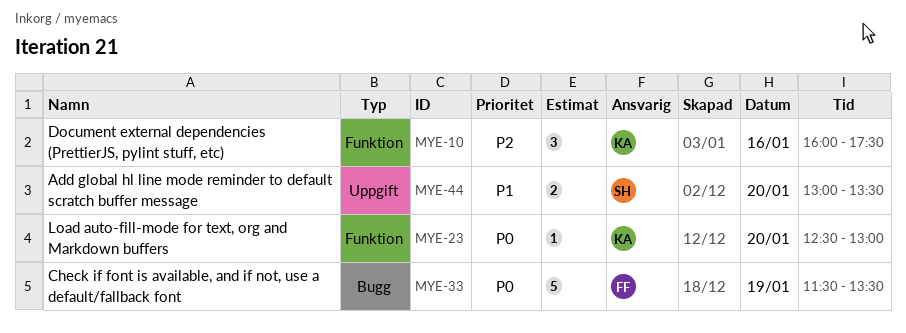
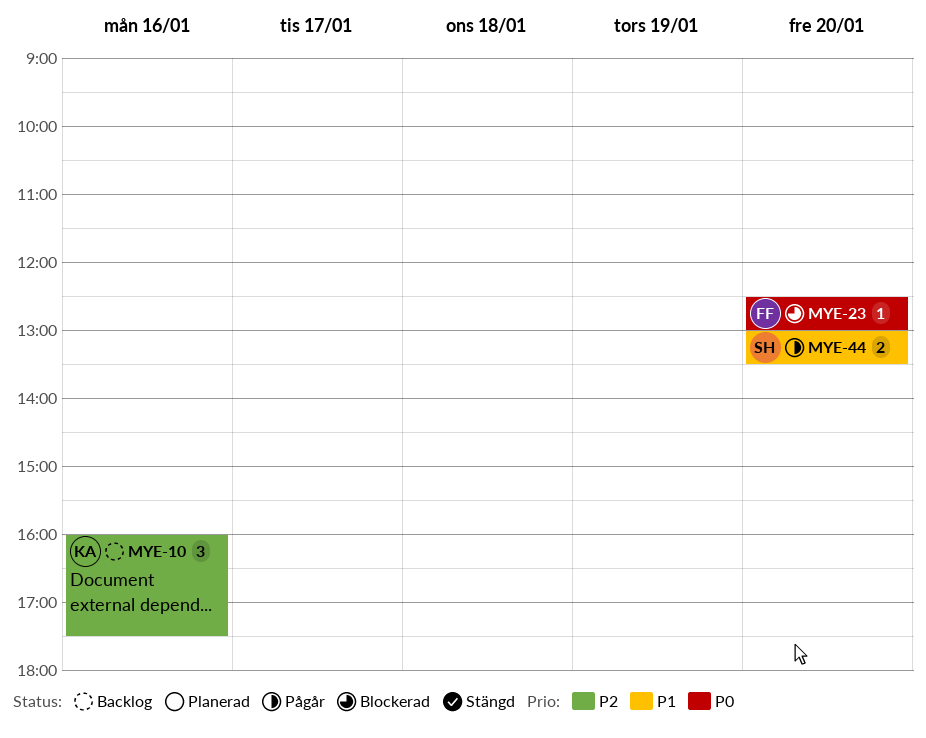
MYE-23, owner: KA -> FF
MYE-33: present -> none

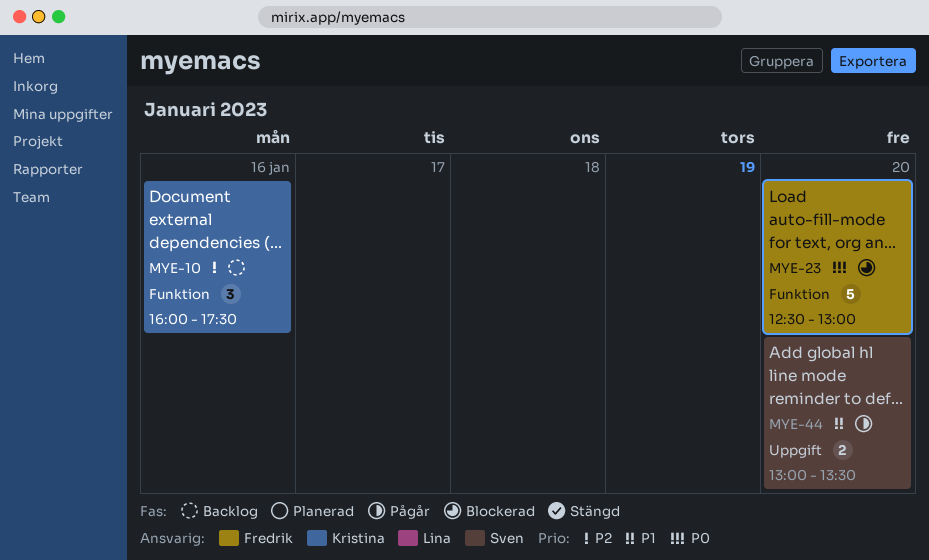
MYE-23, estimate: 1 -> 5

